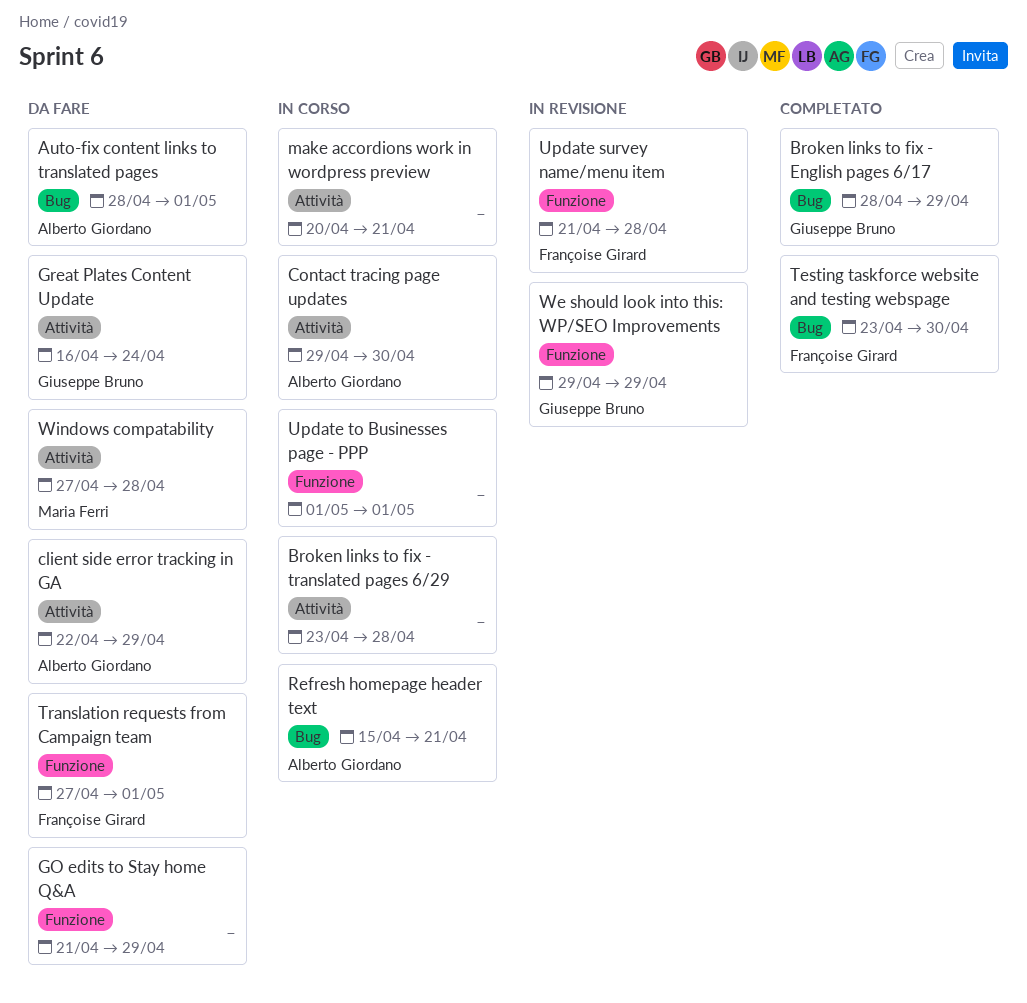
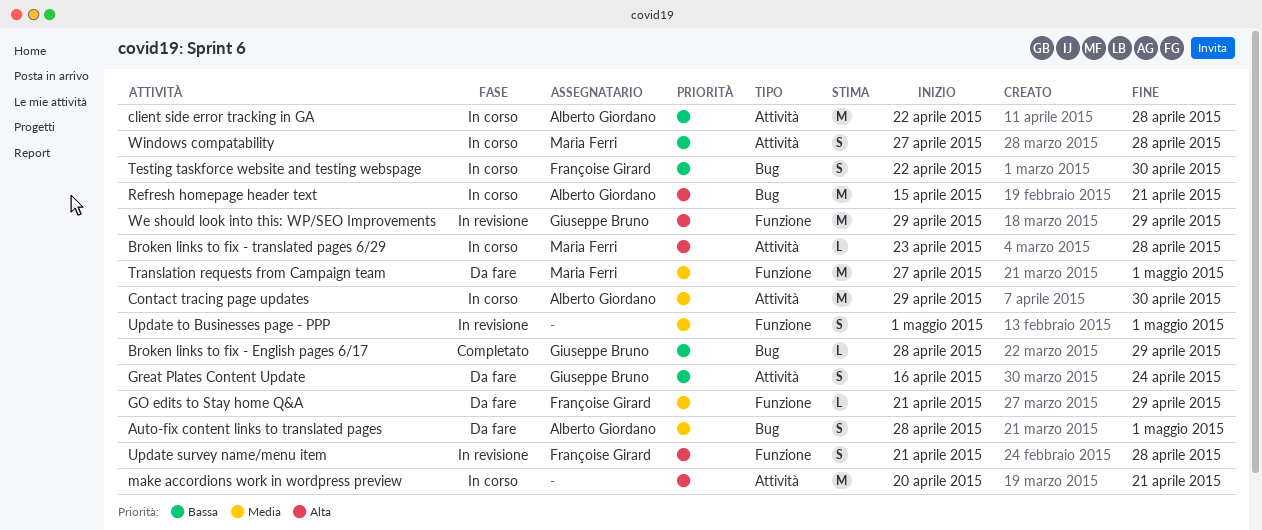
Broken links to fix - translated pages 6/29, owner: none -> Maria Ferri
client side error tracking in GA, status: Da fare -> In corso
client side error tracking in GA, due: Apr 29 -> Apr 28
GO edits to Stay home Q&A, owner: none -> Françoise Girard
Testing taskforce website and testing webspage, status: Completato -> In corso
Testing taskforce website and testing webspage, start: Apr 23 -> Apr 22
Translation requests from Campaign team, owner: Françoise Girard -> Maria Ferri
Update to Businesses page - PPP, status: In corso -> In revisione
Windows compatability, status: Da fare -> In corso

